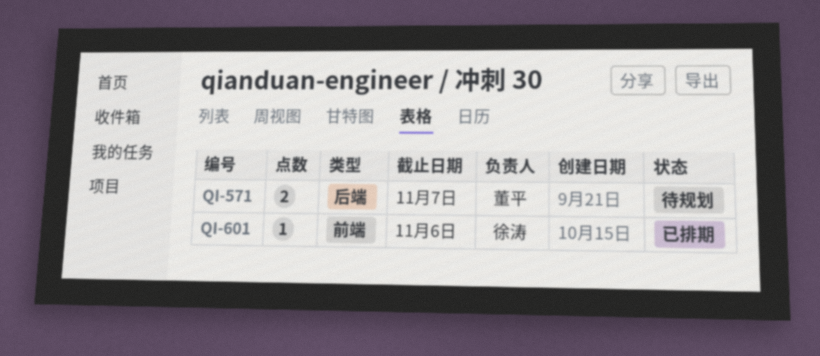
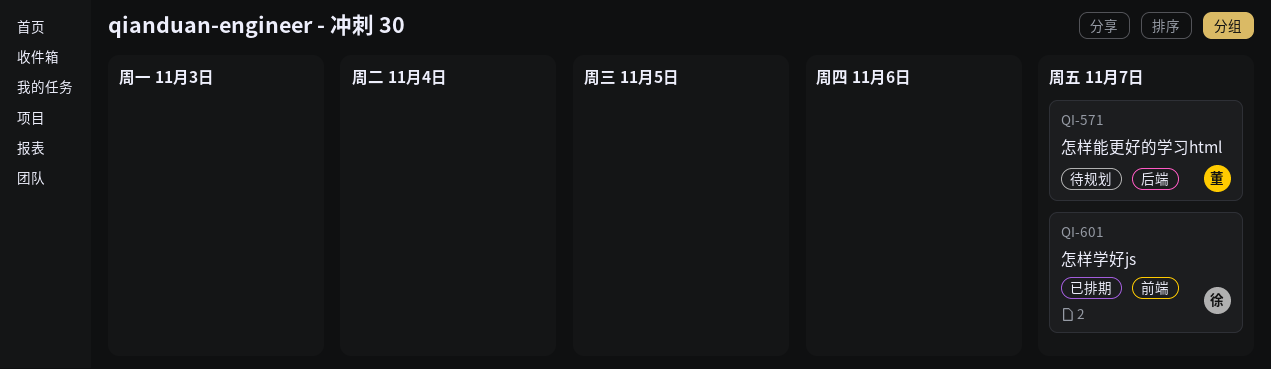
QI-601, due: Nov 6 -> Nov 7

